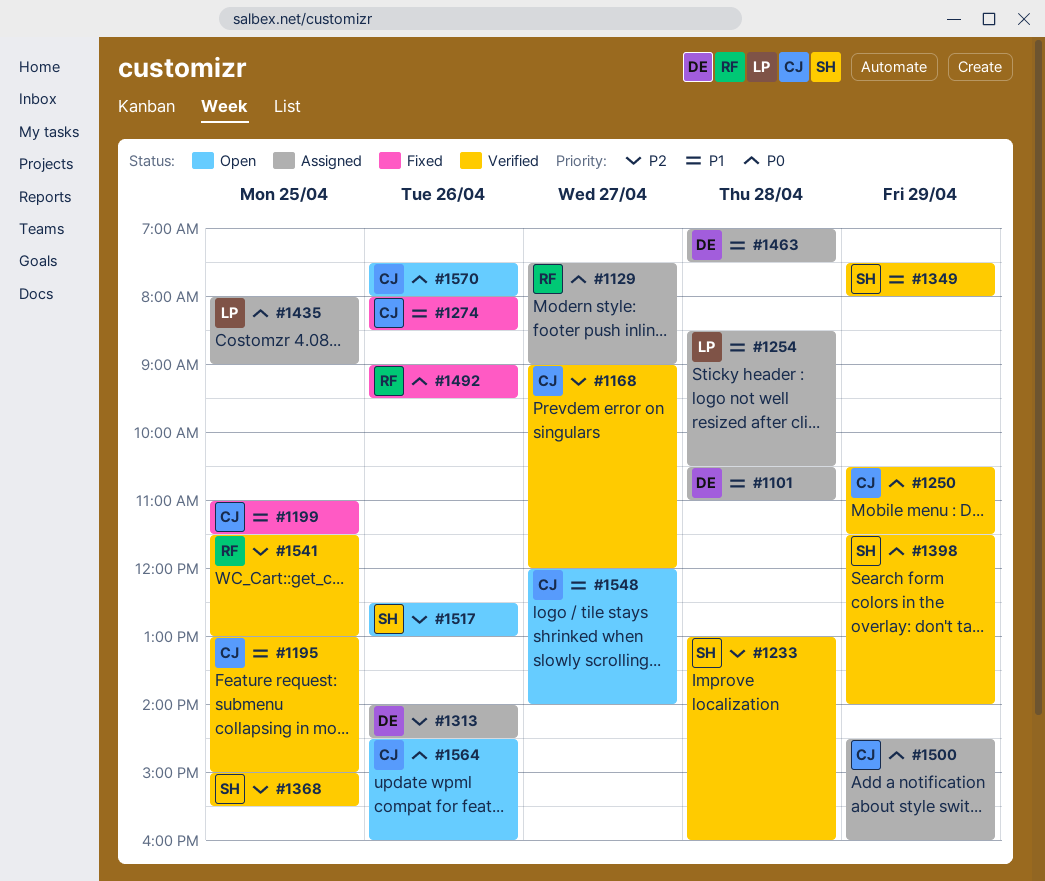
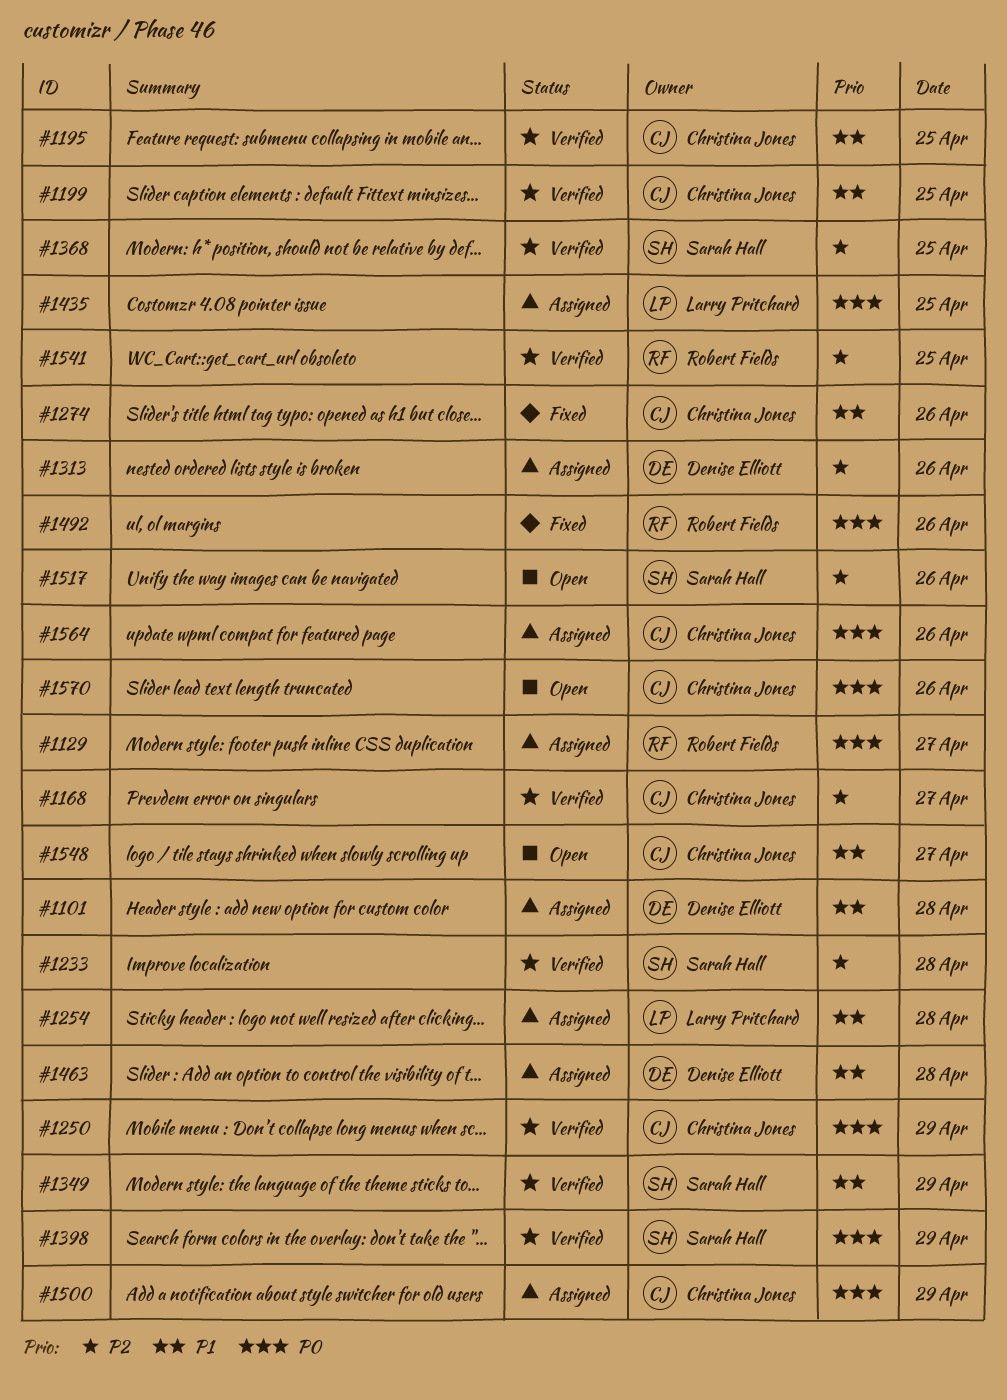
#1199, status: Fixed -> Verified
#1564, status: Open -> Assigned

